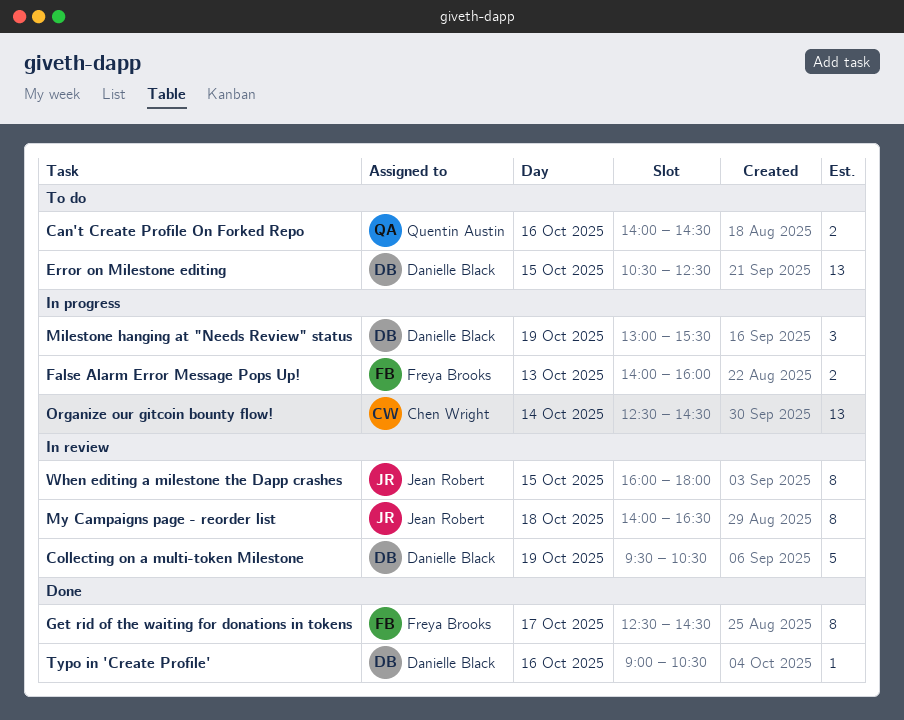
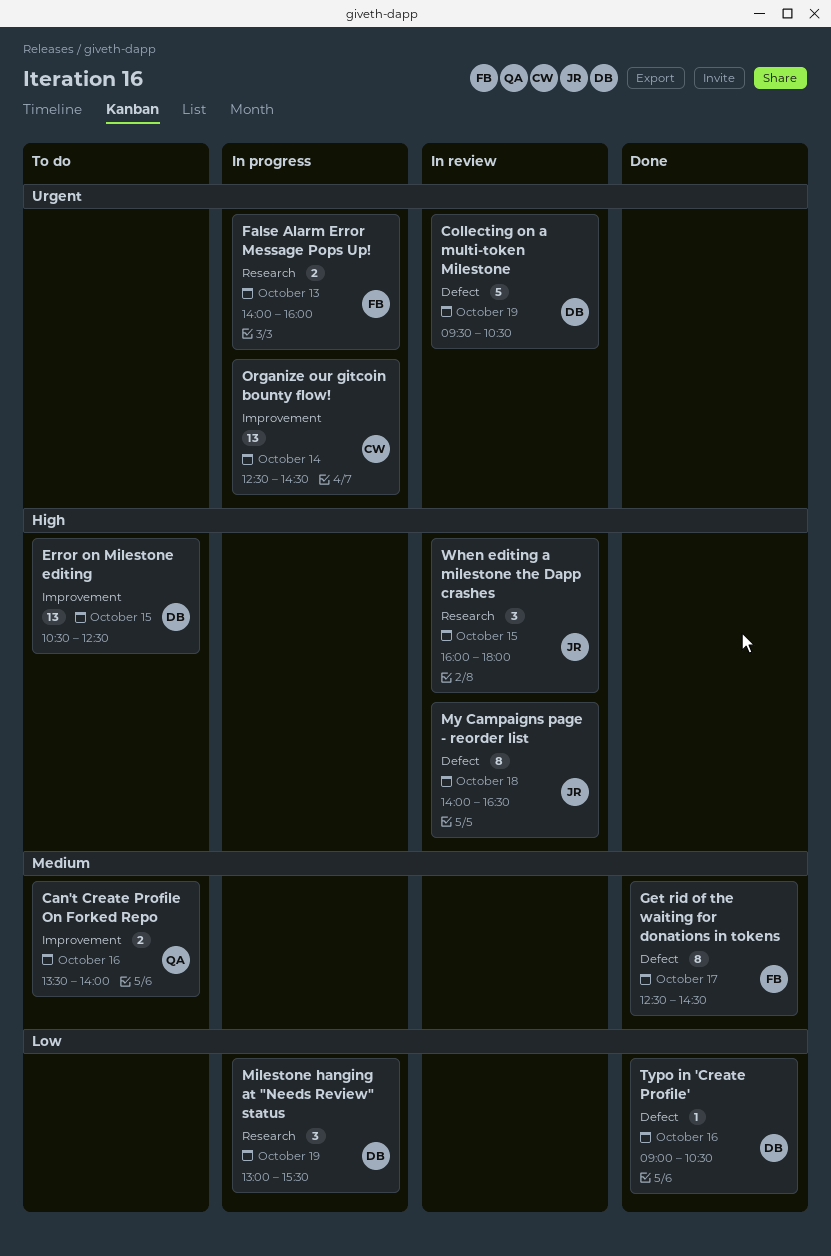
Can't Create Profile On Forked Repo, begins: 14:00 -> 13:30
Can't Create Profile On Forked Repo, ends: 14:30 -> 14:00
When editing a milestone the Dapp crashes, estimate: 8 -> 3

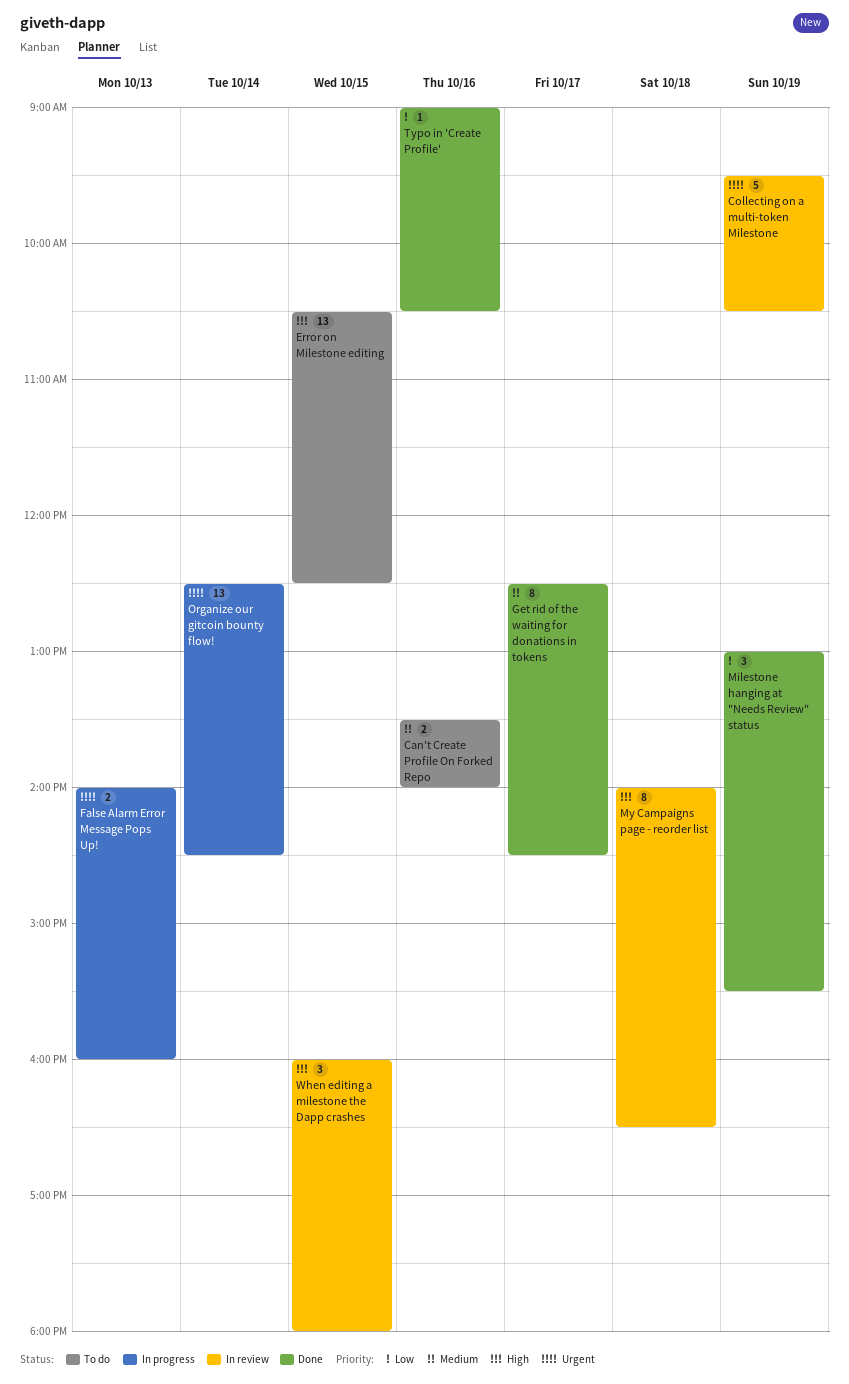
Milestone hanging at "Needs Review" status, status: In progress -> Done

